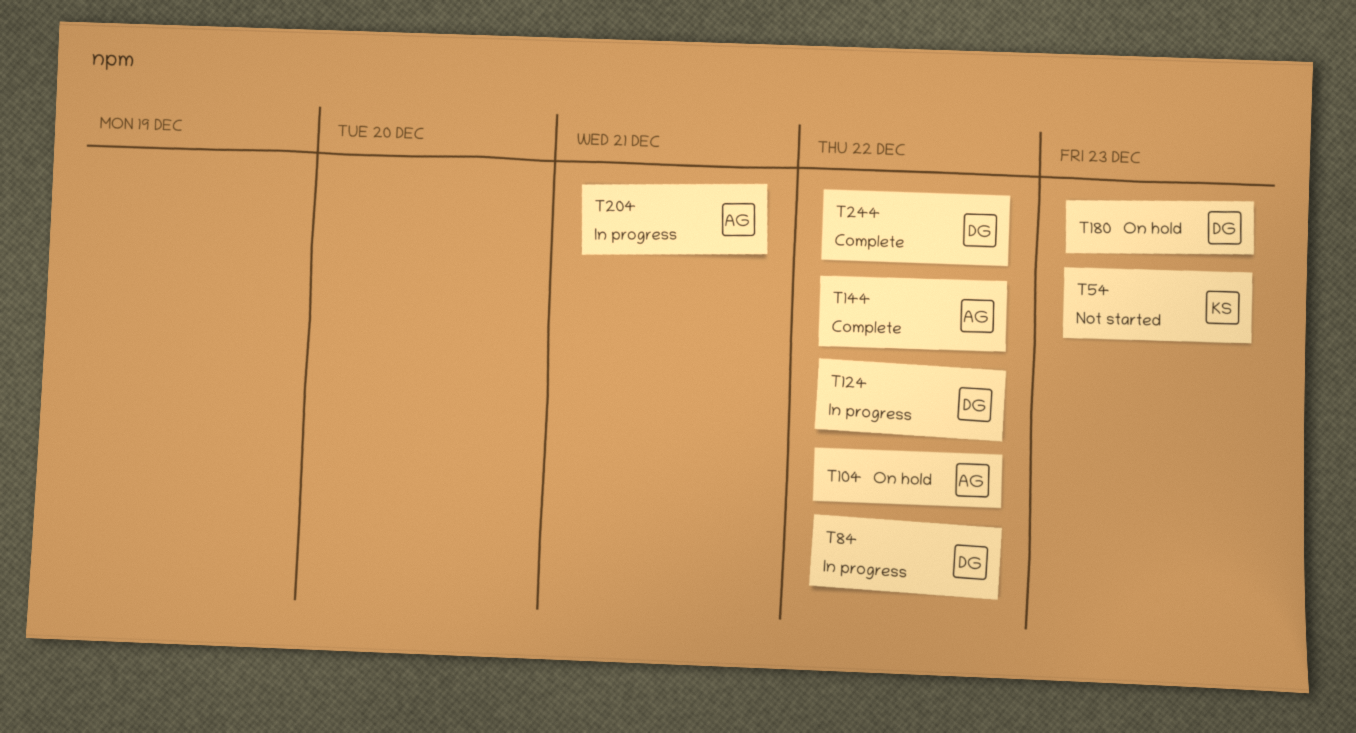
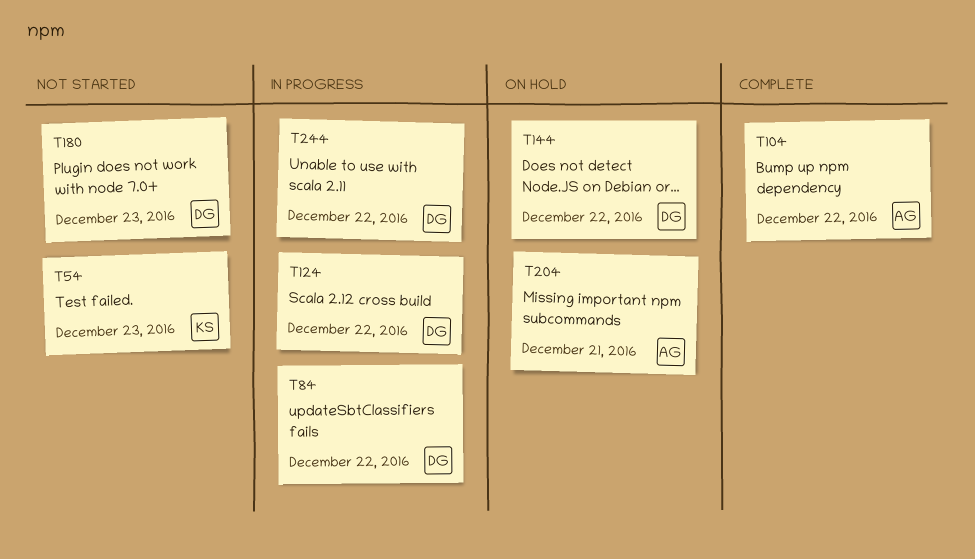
T104, status: On hold -> Complete
T144, status: Complete -> On hold
T144, owner: AG -> DG
T180, status: On hold -> Not started
T204, status: In progress -> On hold
T244, status: Complete -> In progress

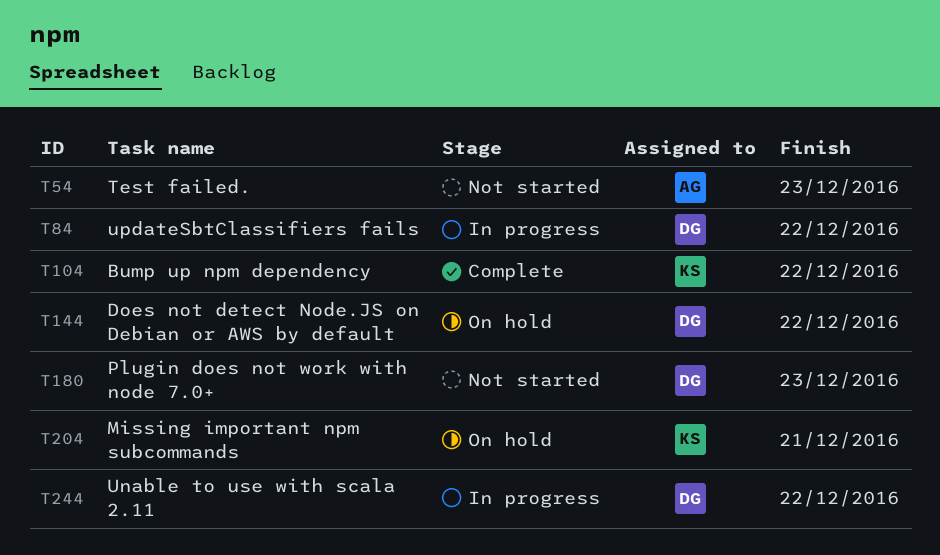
T54, owner: KS -> AG
T104, owner: AG -> KS
T124: present -> none
T204, owner: AG -> KS

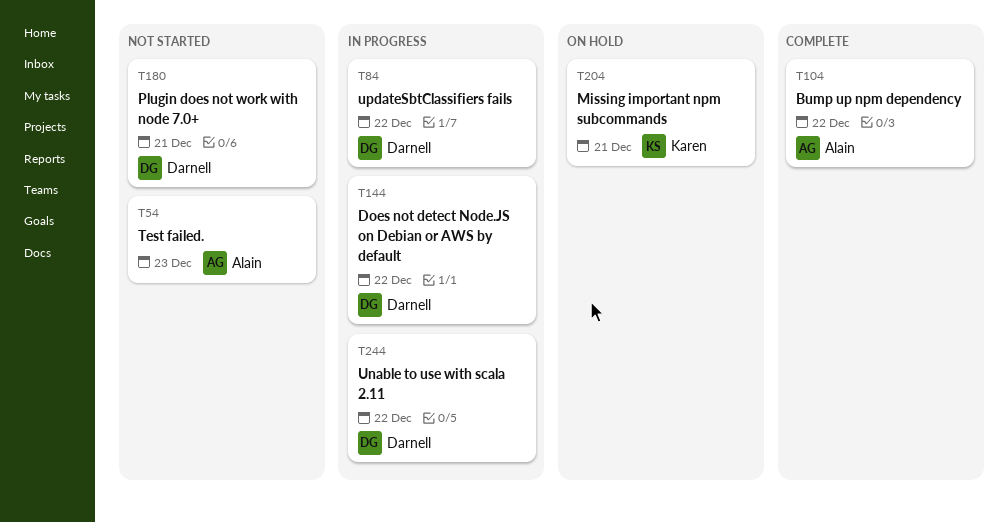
T104, owner: Karen -> Alain
T144, status: On hold -> In progress
T180, due: Dec 23 -> Dec 21

